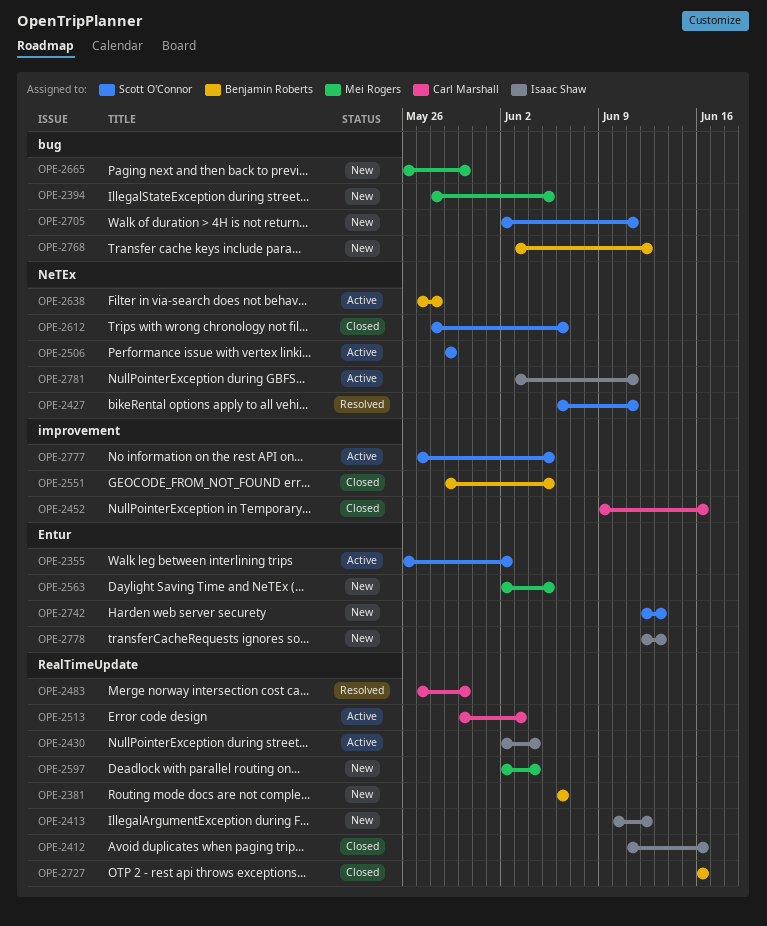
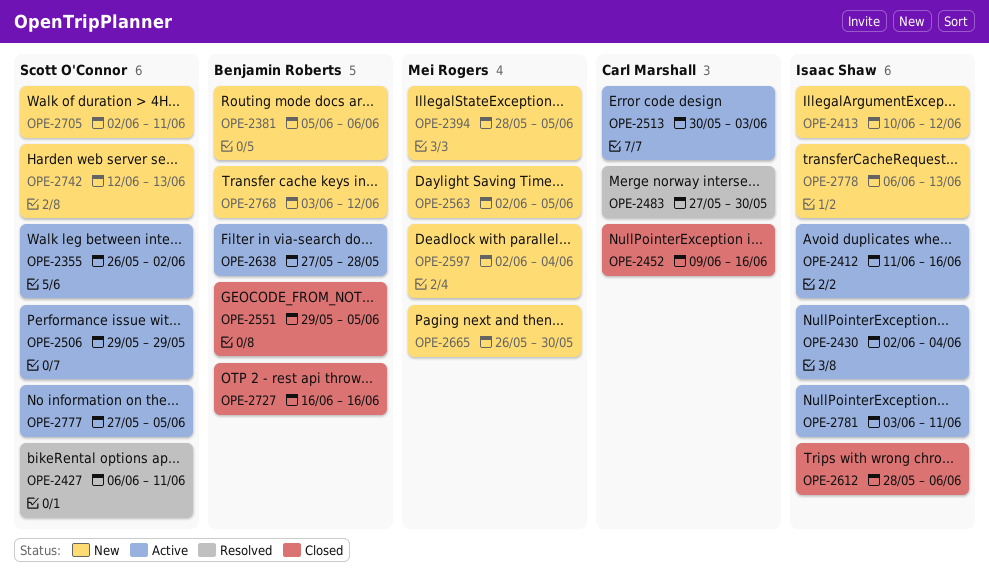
OPE-2381, start: Jun 6 -> Jun 5
OPE-2412, status: Closed -> Active
OPE-2612, owner: Scott O'Connor -> Isaac Shaw
OPE-2778, start: Jun 12 -> Jun 6

